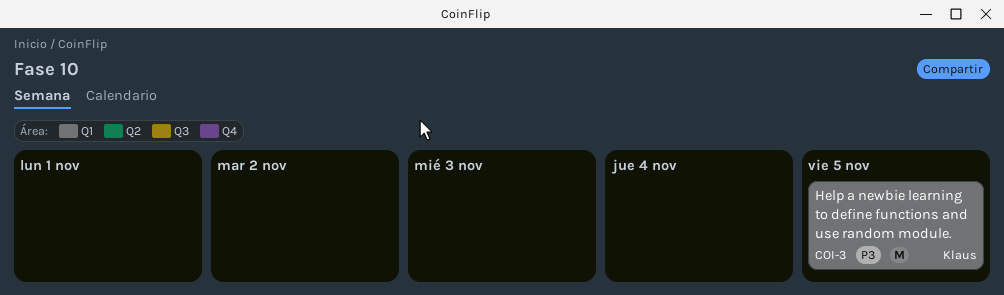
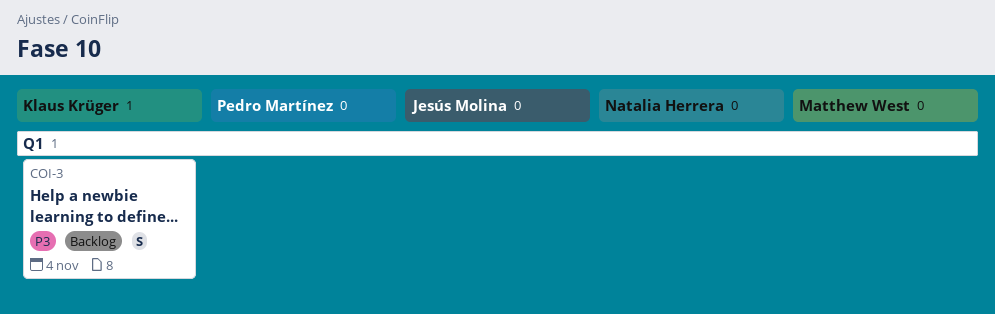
COI-3, estimate: M -> S
COI-3, due: Nov 5 -> Nov 4

